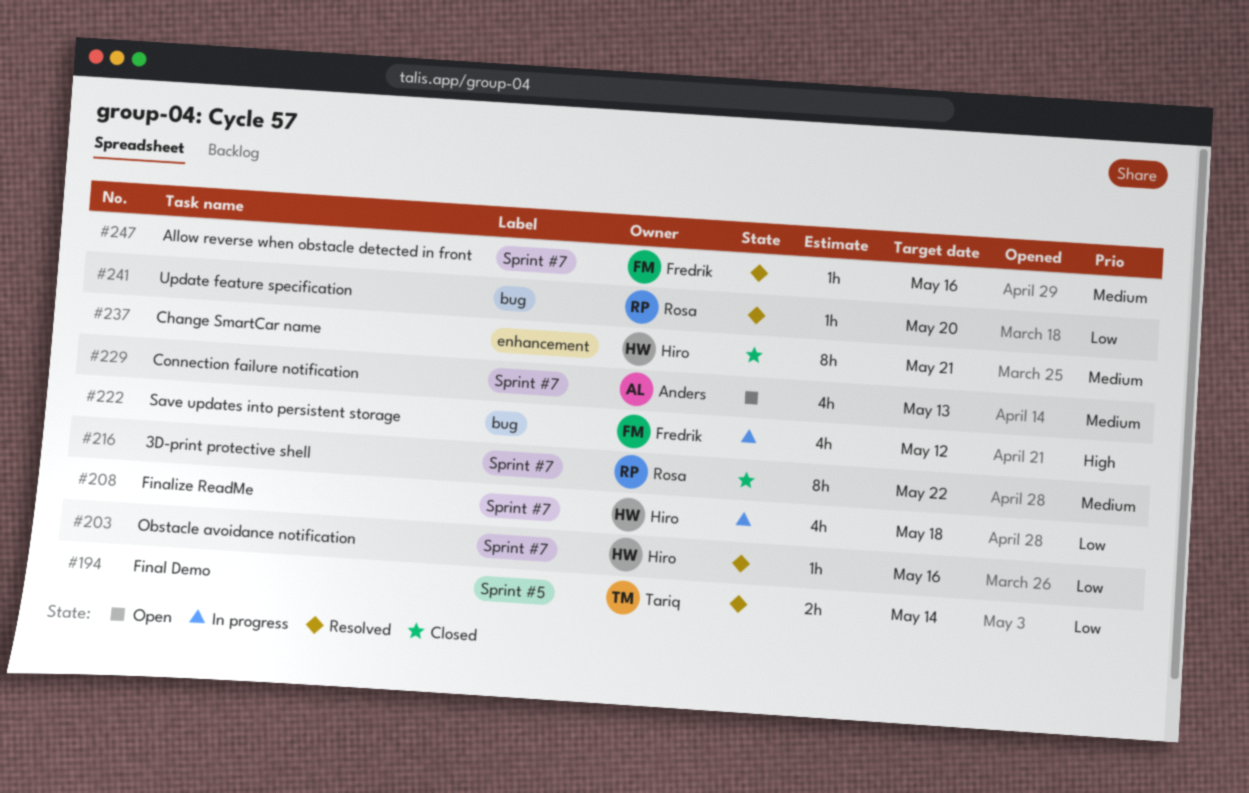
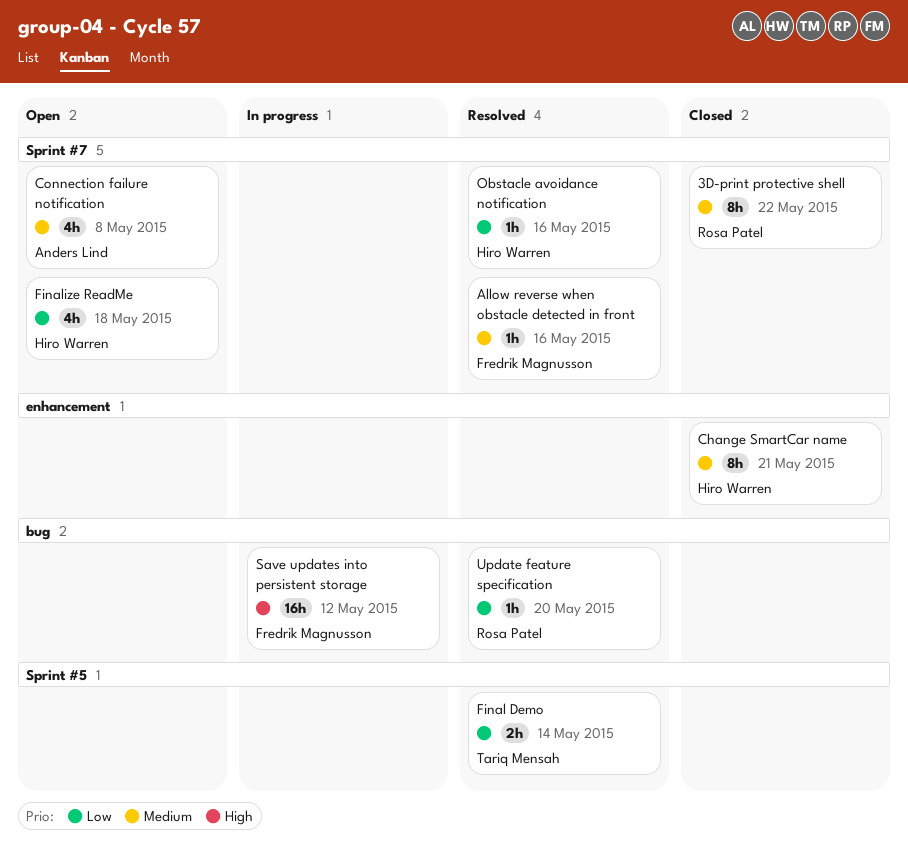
Connection failure notification, due: May 13 -> May 8
Finalize ReadMe, status: In progress -> Open
Save updates into persistent storage, estimate: 4h -> 16h

